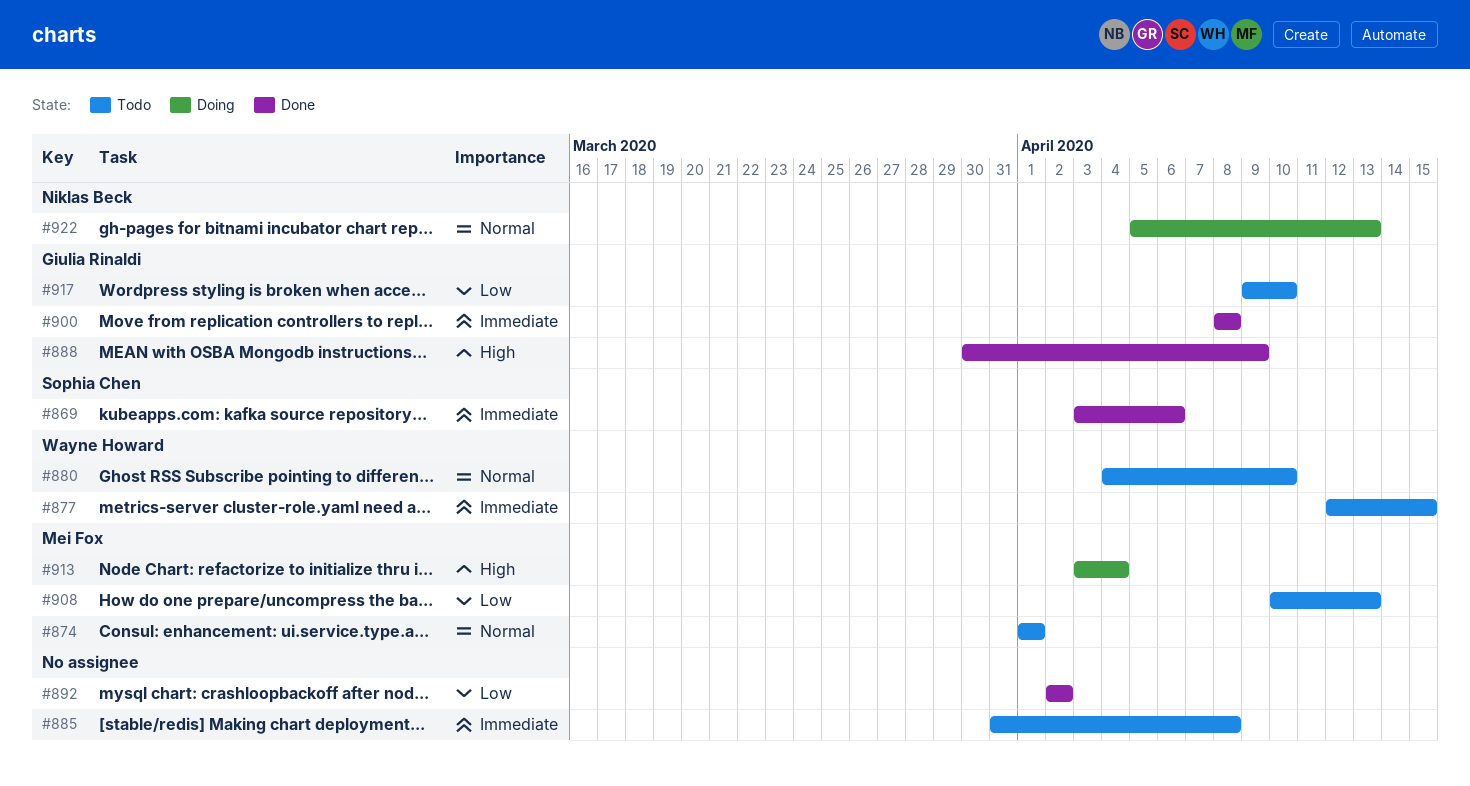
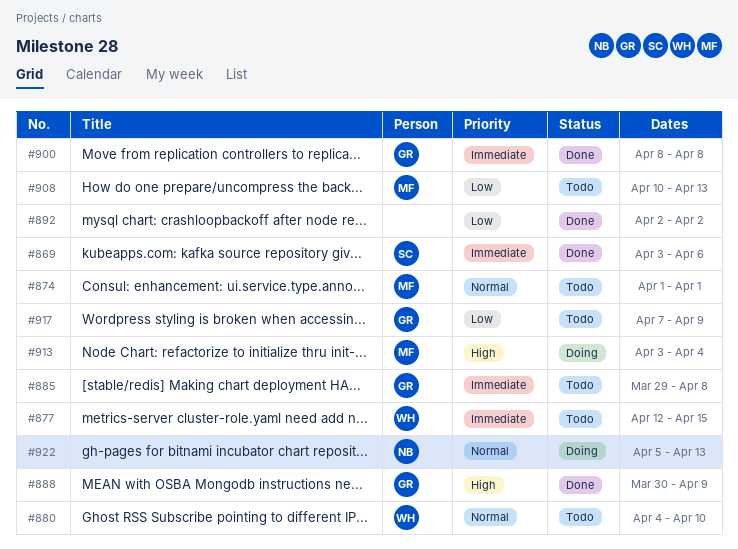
#885, owner: none -> Giulia Rinaldi
#885, start: Mar 31 -> Mar 29
#917, start: Apr 9 -> Apr 7
#917, due: Apr 10 -> Apr 9

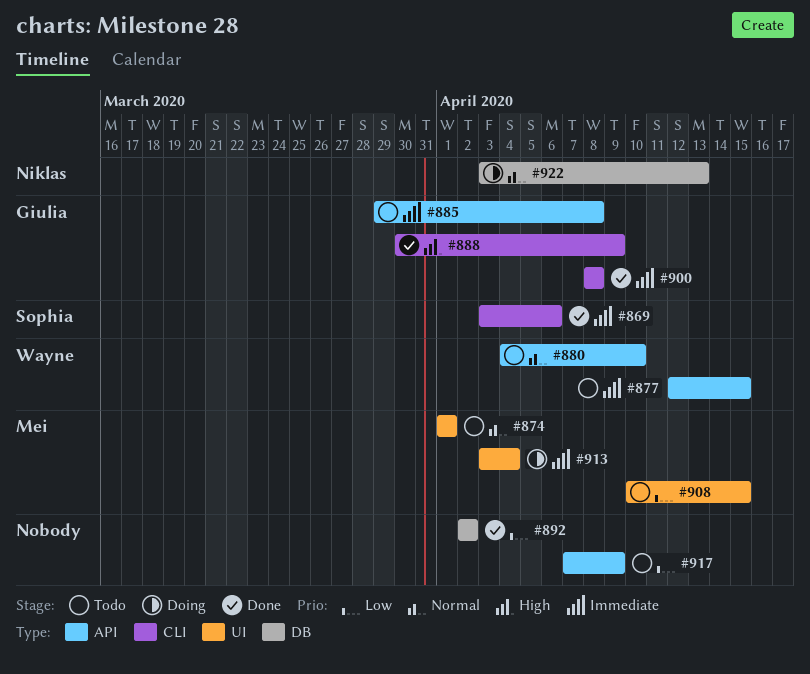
#908, due: Apr 13 -> Apr 15
#913, priority: High -> Immediate
#917, owner: Giulia -> none
#922, start: Apr 5 -> Apr 3

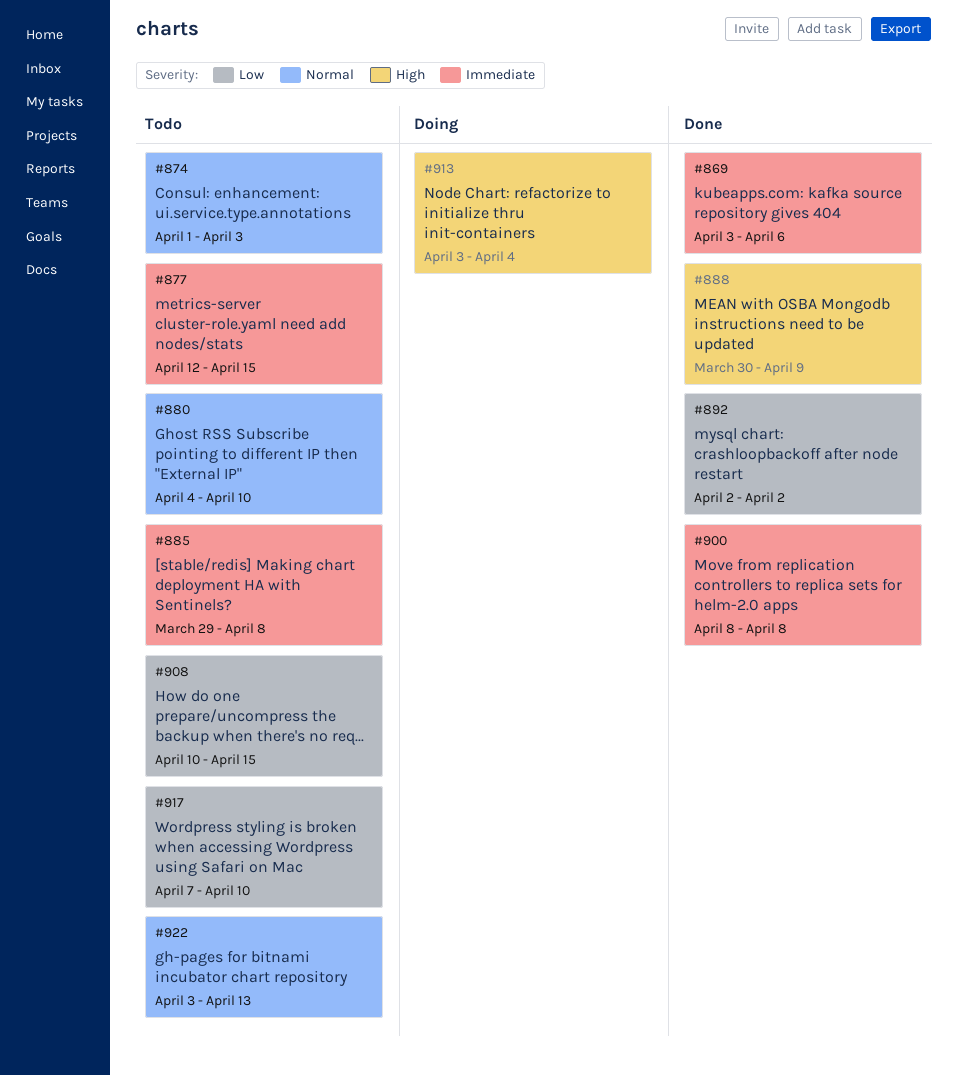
#874, due: Apr 1 -> Apr 3
#913, priority: Immediate -> High
#917, due: Apr 9 -> Apr 10
#922, status: Doing -> Todo

